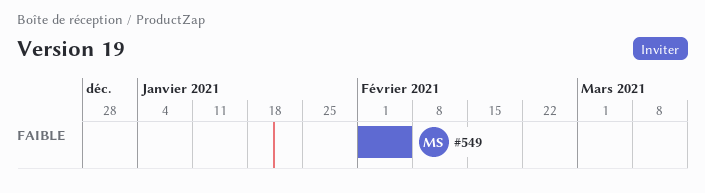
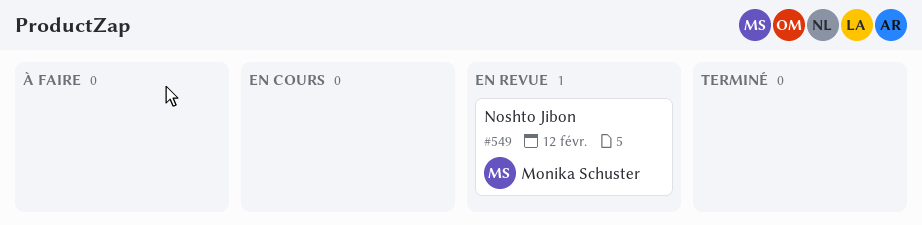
#549, due: Feb 5 -> Feb 12

